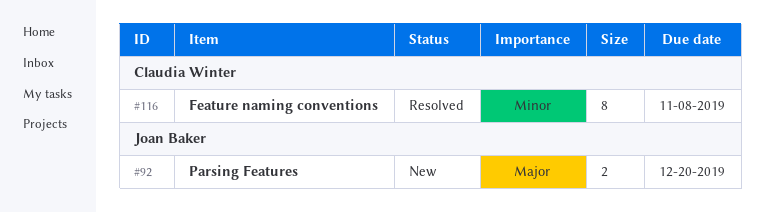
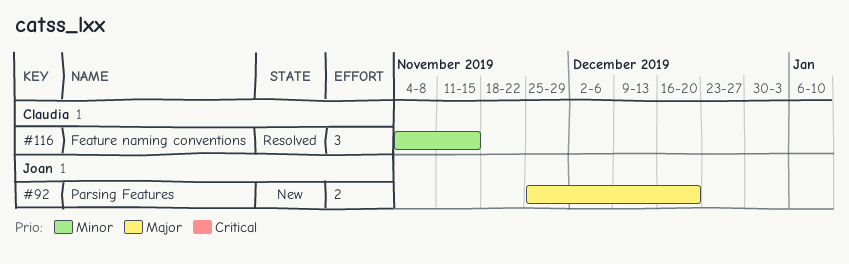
#116, estimate: 8 -> 3
#116, due: Nov 8 -> Nov 15

